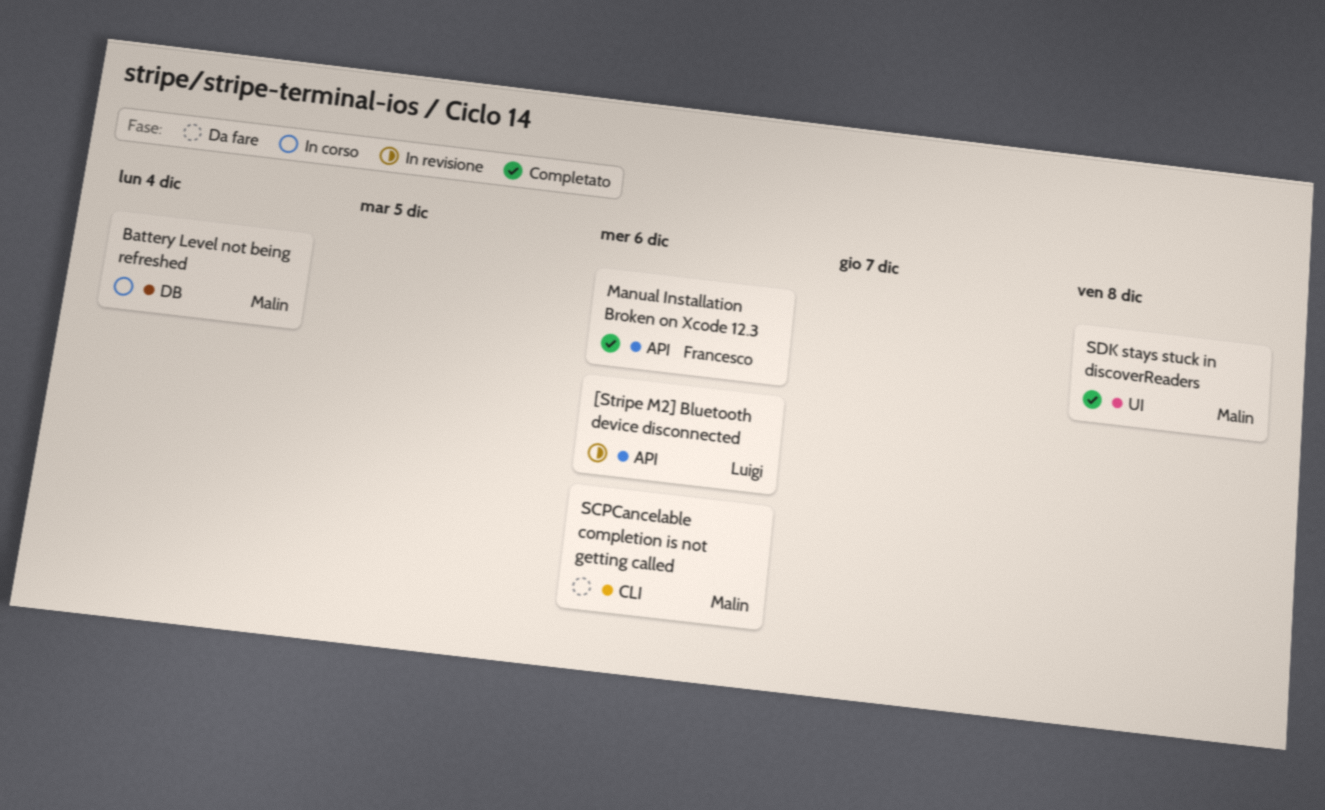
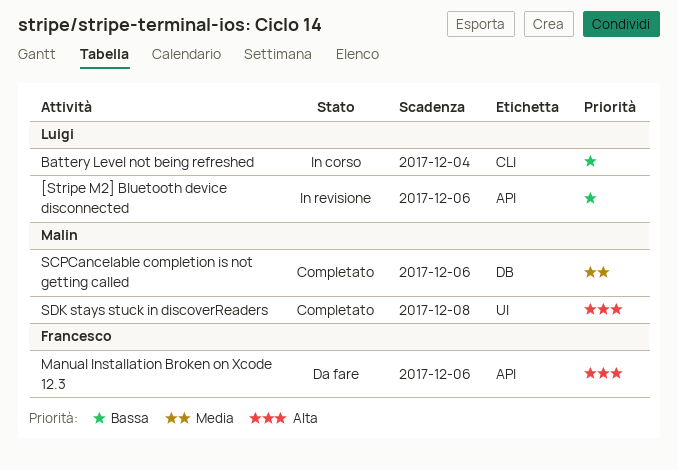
Battery Level not being refreshed, owner: Malin -> Luigi
Battery Level not being refreshed, label: DB -> CLI
Manual Installation Broken on Xcode 12.3, status: Completato -> Da fare
SCPCancelable completion is not getting called, status: Da fare -> Completato
SCPCancelable completion is not getting called, label: CLI -> DB

